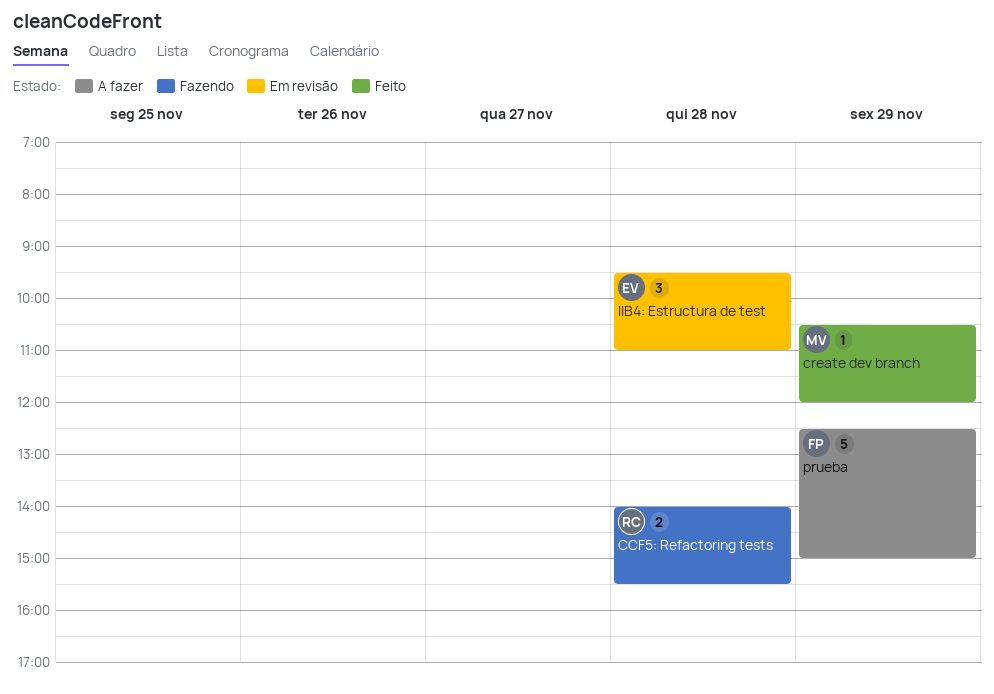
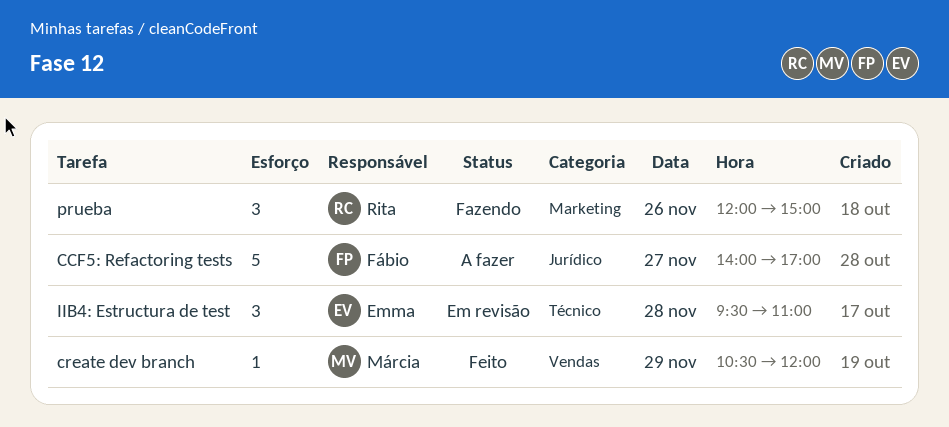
CCF5: Refactoring tests, status: Fazendo -> A fazer
CCF5: Refactoring tests, owner: Rita -> Fábio
CCF5: Refactoring tests, estimate: 2 -> 5
CCF5: Refactoring tests, day: Nov 28 -> Nov 27
CCF5: Refactoring tests, ends: 15:30 -> 17:00
prueba, status: A fazer -> Fazendo
prueba, owner: Fábio -> Rita
prueba, estimate: 5 -> 3
prueba, day: Nov 29 -> Nov 26
prueba, begins: 12:30 -> 12:00

